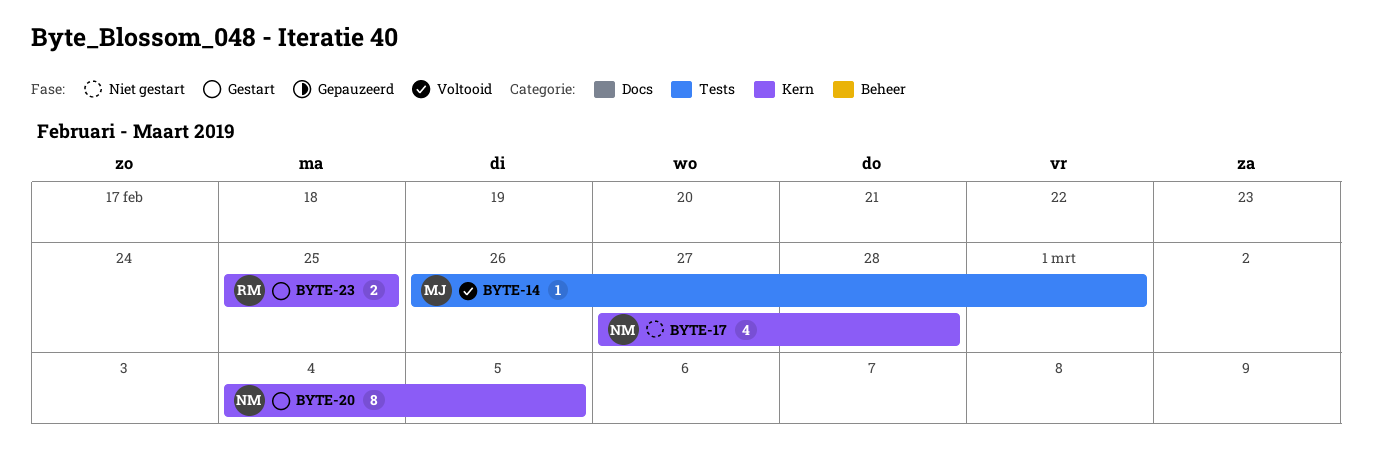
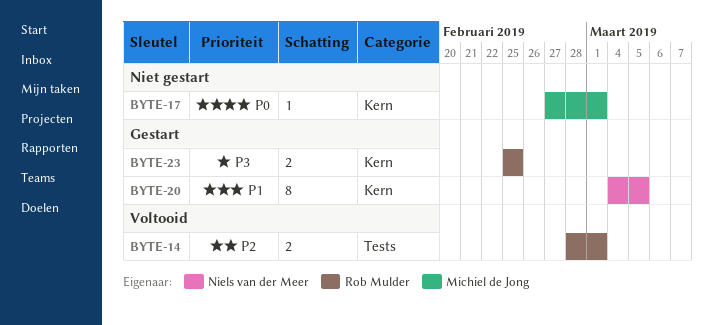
BYTE-14, owner: Michiel de Jong -> Rob Mulder
BYTE-14, estimate: 1 -> 2
BYTE-14, start: Feb 26 -> Feb 28
BYTE-17, owner: Niels van der Meer -> Michiel de Jong
BYTE-17, estimate: 4 -> 1
BYTE-17, due: Feb 28 -> Mar 1

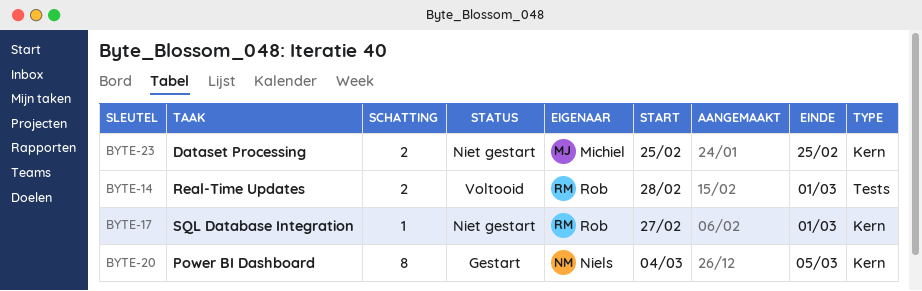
BYTE-17, owner: Michiel de Jong -> Rob Mulder
BYTE-23, status: Gestart -> Niet gestart
BYTE-23, owner: Rob Mulder -> Michiel de Jong

